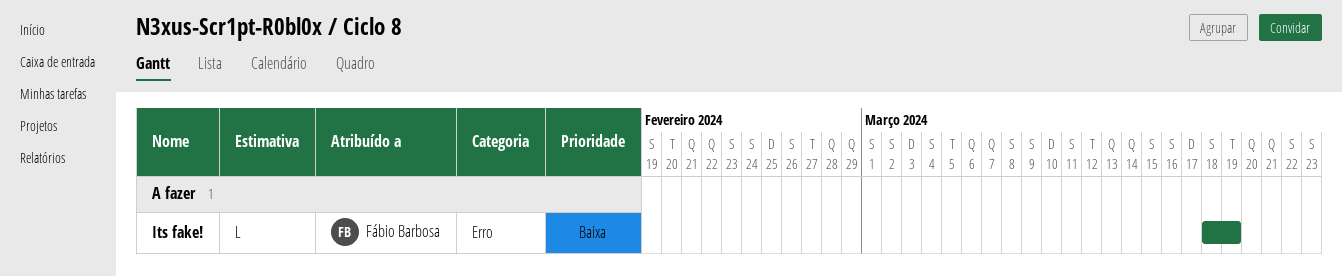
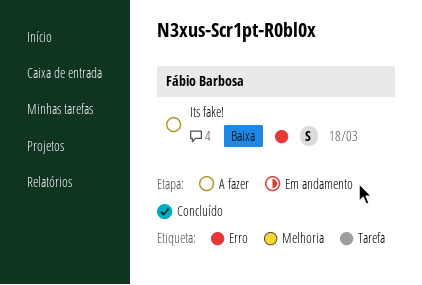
Its fake!, estimate: L -> S
Its fake!, due: Mar 19 -> Mar 18

